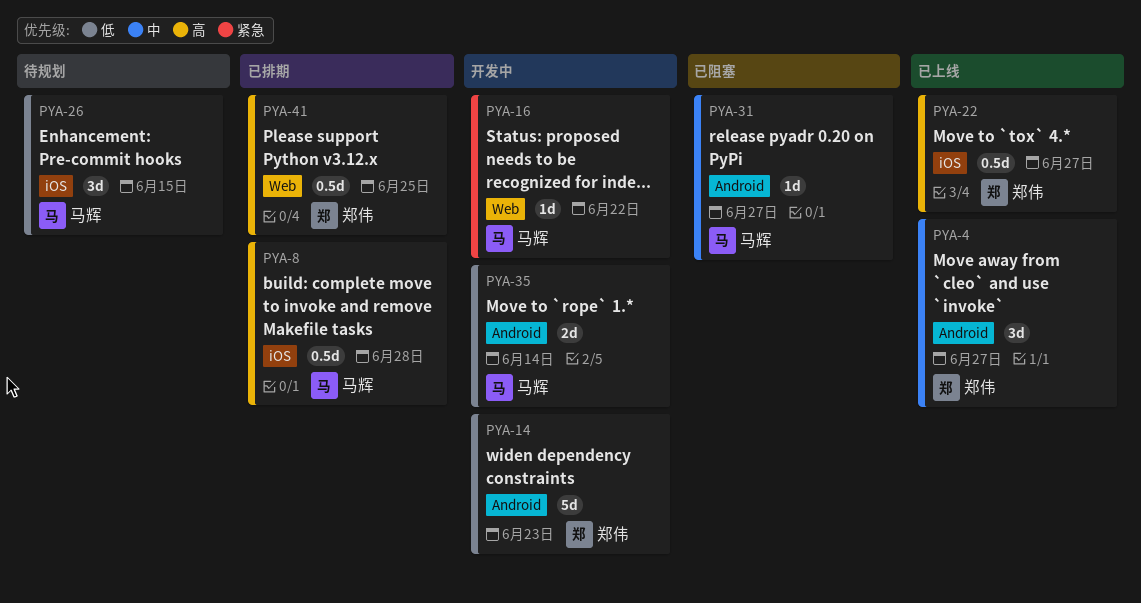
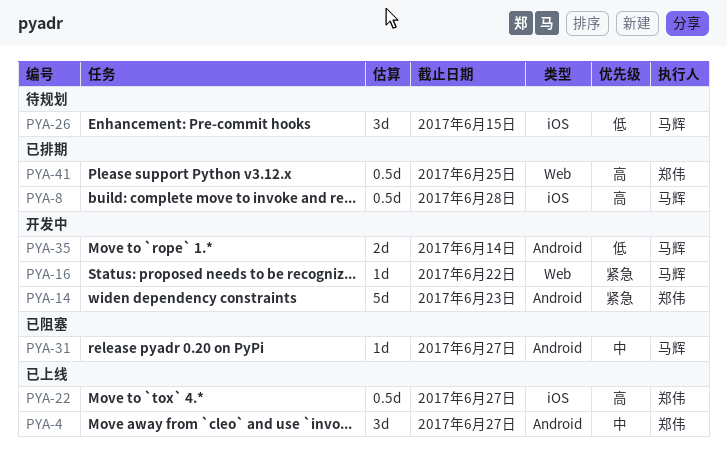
PYA-14, priority: 低 -> 紧急

